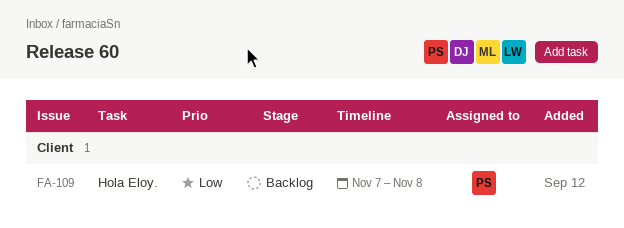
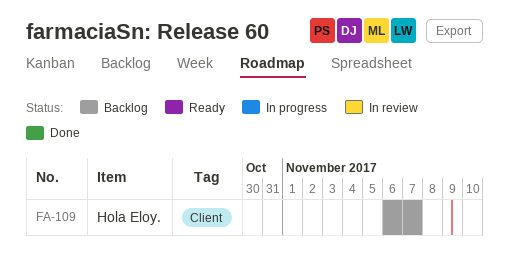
FA-109, start: Nov 7 -> Nov 6
FA-109, due: Nov 8 -> Nov 7

